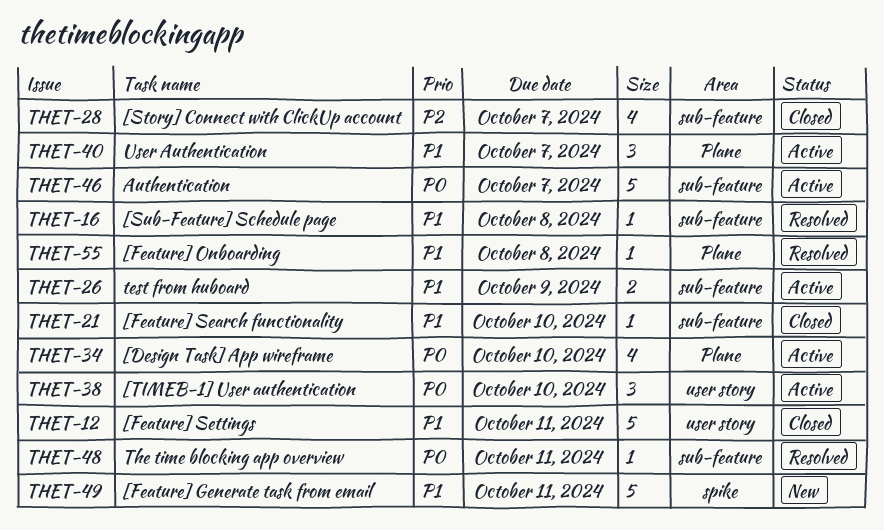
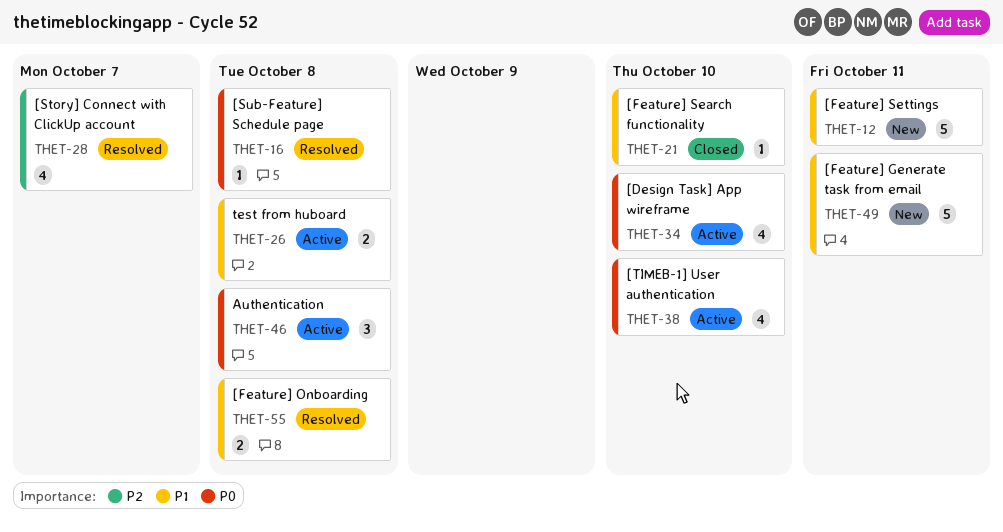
THET-12, status: Closed -> New
THET-16, priority: P1 -> P0
THET-26, due: Oct 9 -> Oct 8
THET-28, status: Closed -> Resolved
THET-38, estimate: 3 -> 4
THET-40: present -> none
THET-46, estimate: 5 -> 3
THET-46, due: Oct 7 -> Oct 8
THET-48: present -> none
THET-55, estimate: 1 -> 2

